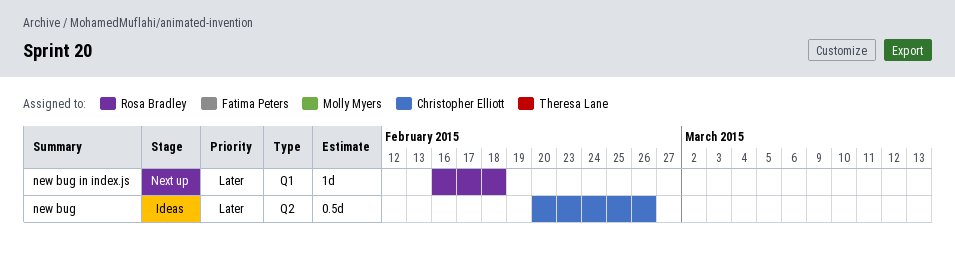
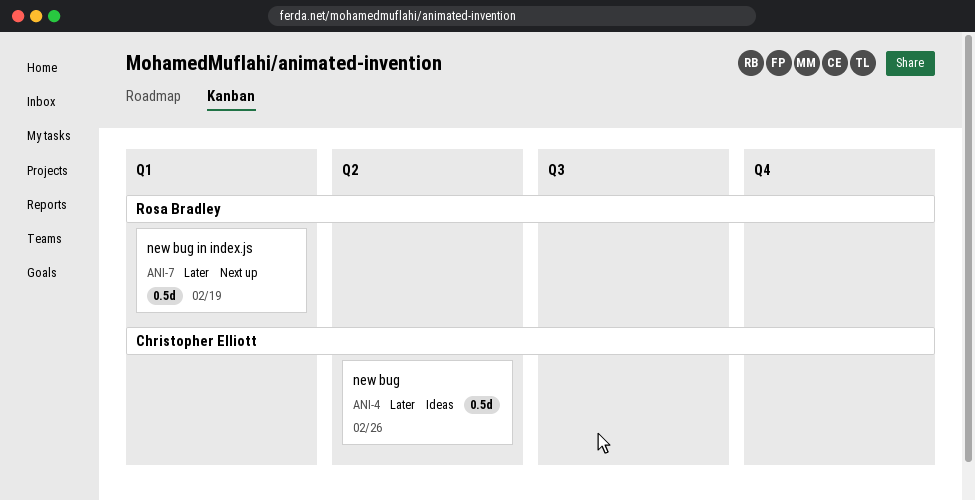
new bug in index.js, estimate: 1d -> 0.5d
new bug in index.js, due: Feb 18 -> Feb 19

